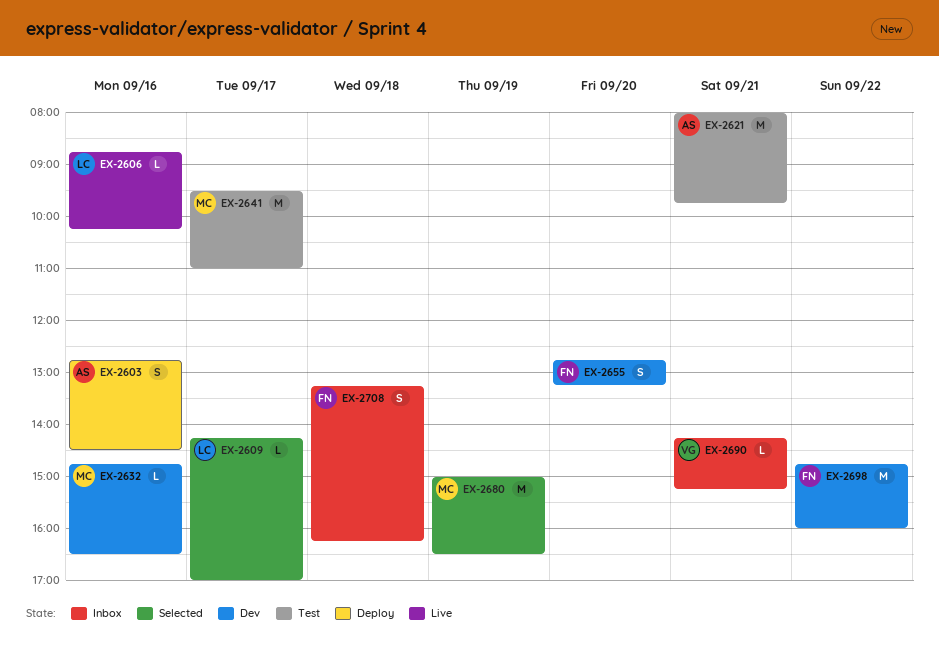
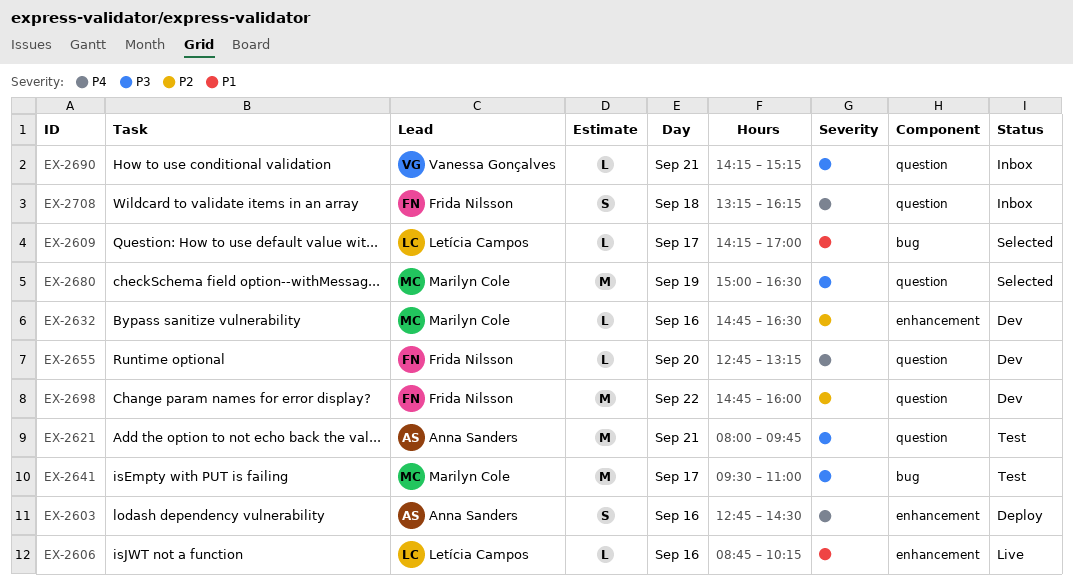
EX-2655, estimate: S -> L

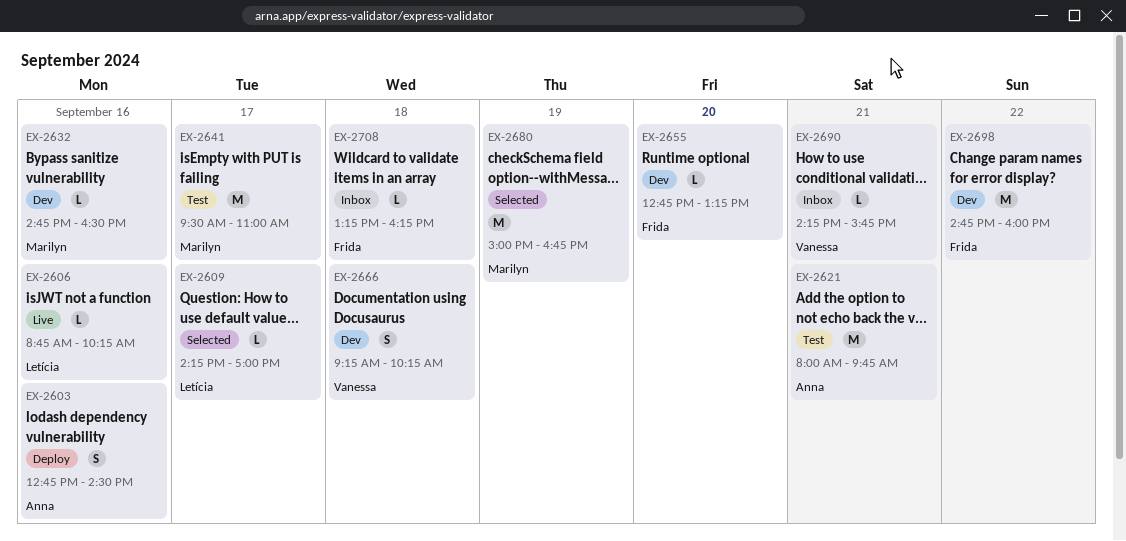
EX-2666: none -> present
EX-2680, ends: 16:30 -> 16:45
EX-2690, ends: 15:15 -> 15:45
EX-2708, estimate: S -> L

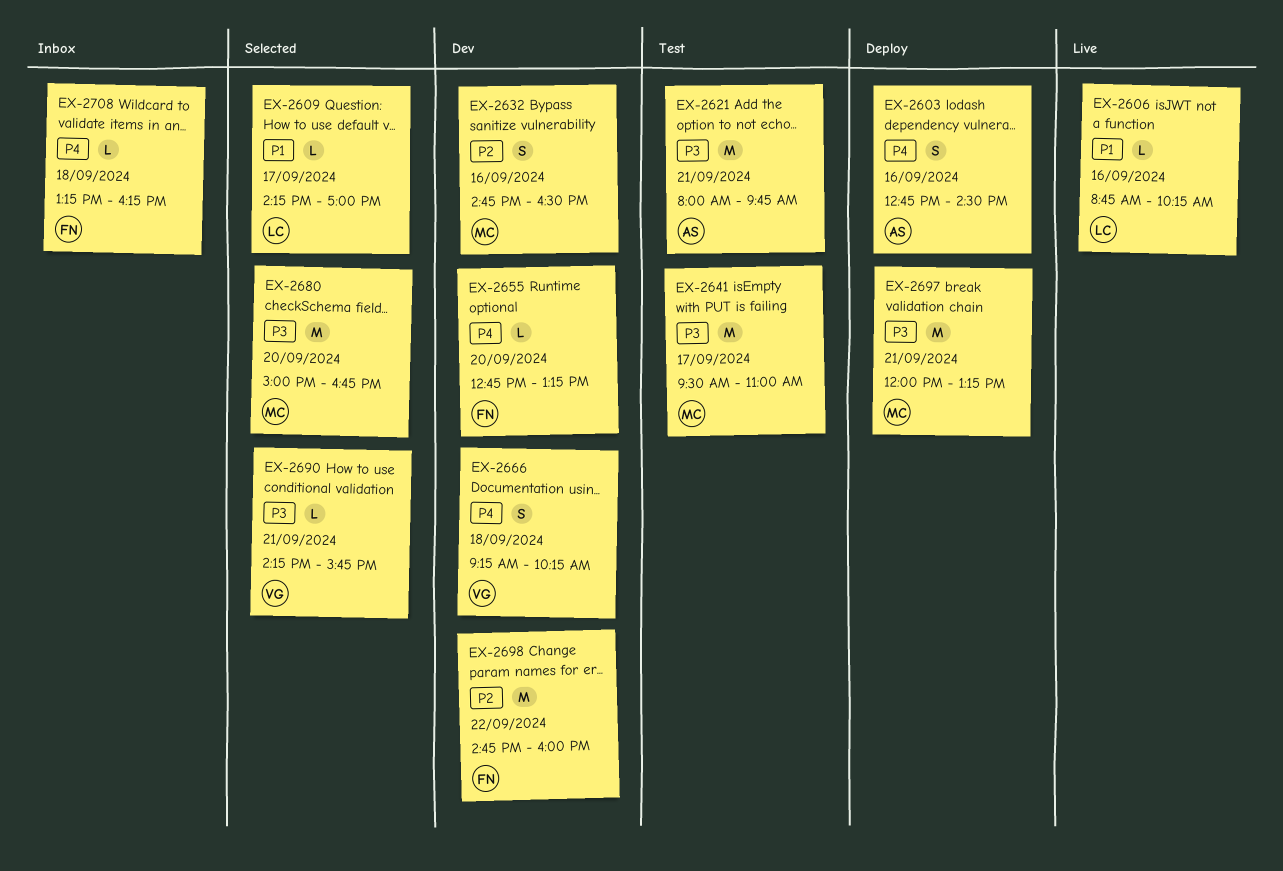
EX-2632, estimate: L -> S
EX-2680, day: Sep 19 -> Sep 20
EX-2690, status: Inbox -> Selected
EX-2697: none -> present

